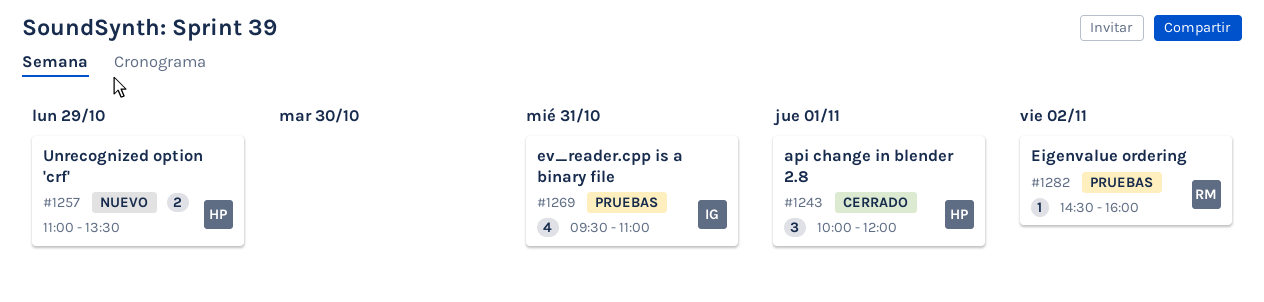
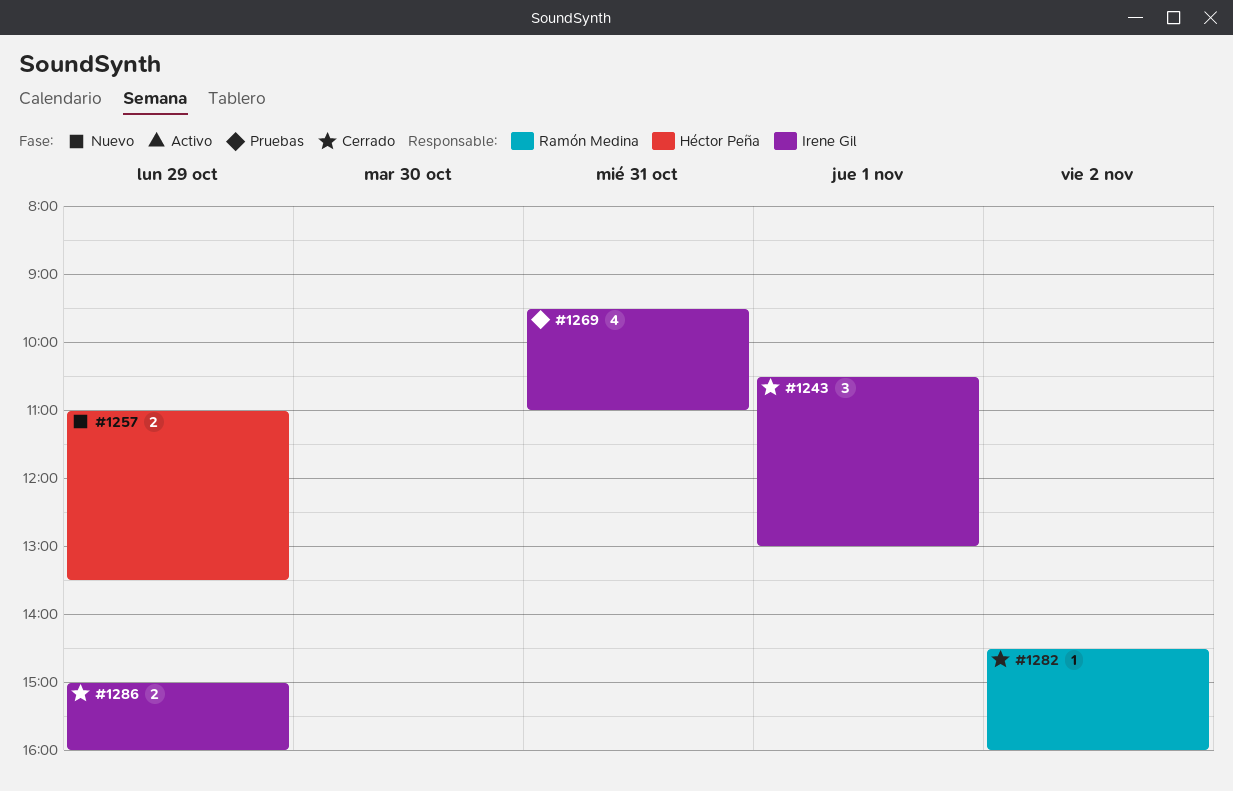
#1243, owner: Héctor Peña -> Irene Gil
#1243, begins: 10:00 -> 10:30
#1243, ends: 12:00 -> 13:00
#1282, status: Pruebas -> Cerrado
#1286: none -> present

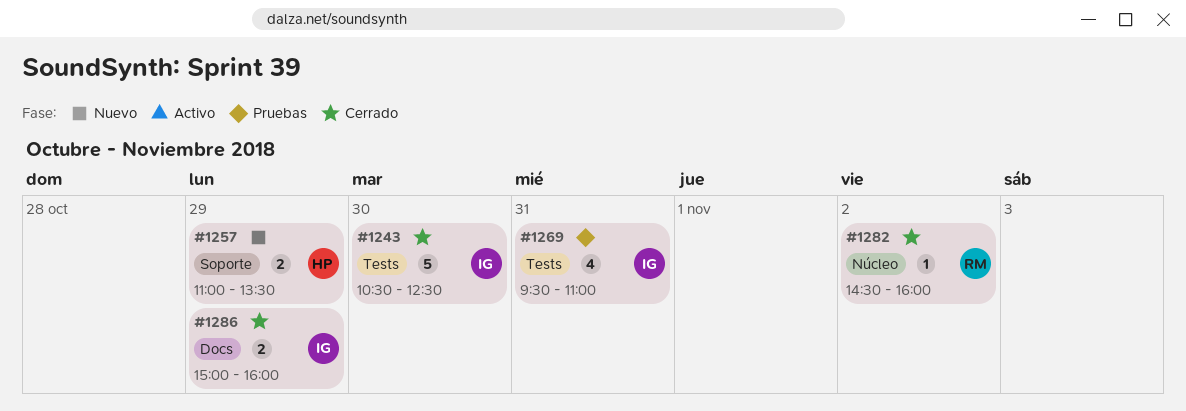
#1243, estimate: 3 -> 5
#1243, day: Nov 1 -> Oct 30
#1243, ends: 13:00 -> 12:30

